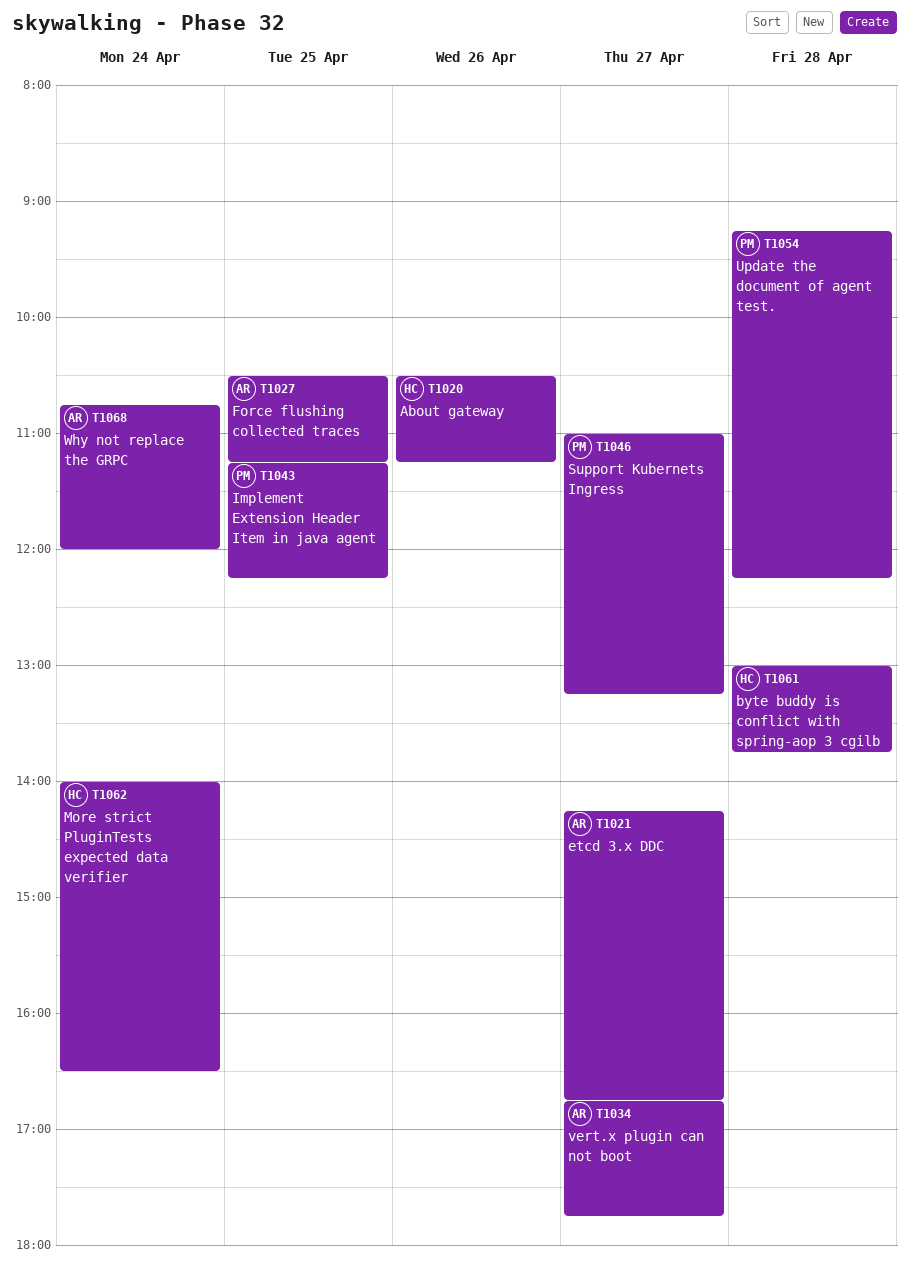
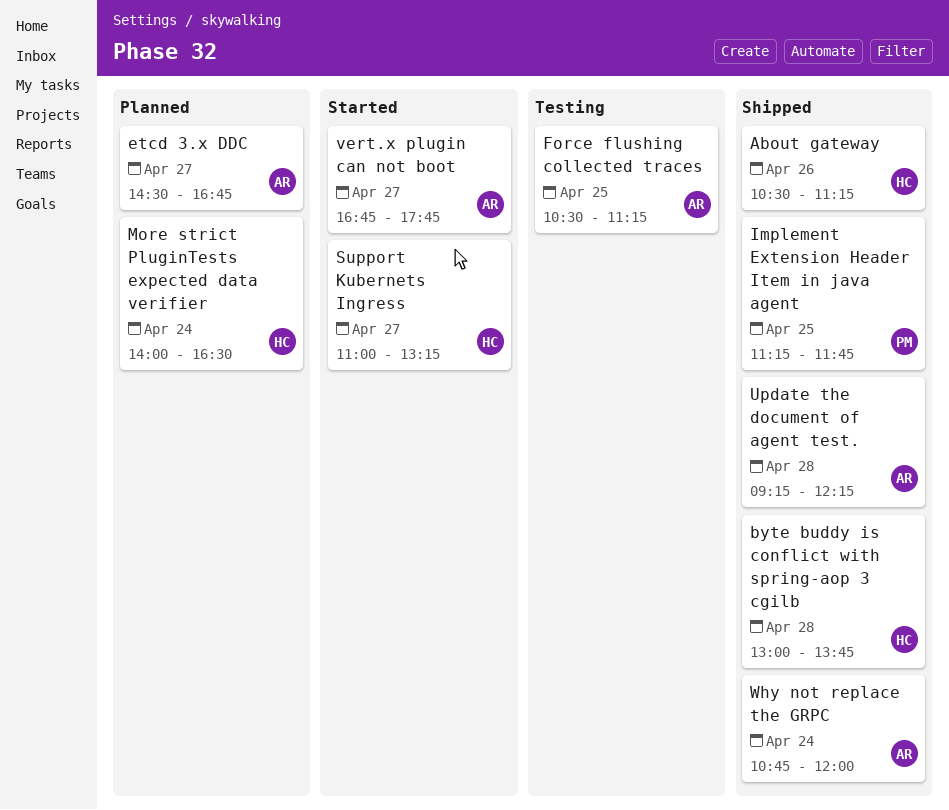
etcd 3.x DDC, begins: 14:15 -> 14:30
Implement Extension Header Item in java agent, ends: 12:15 -> 11:45
Support Kubernets Ingress, owner: PM -> HC
Update the document of agent test., owner: PM -> AR

